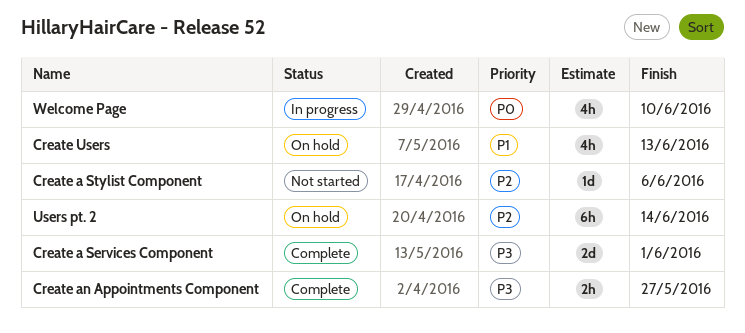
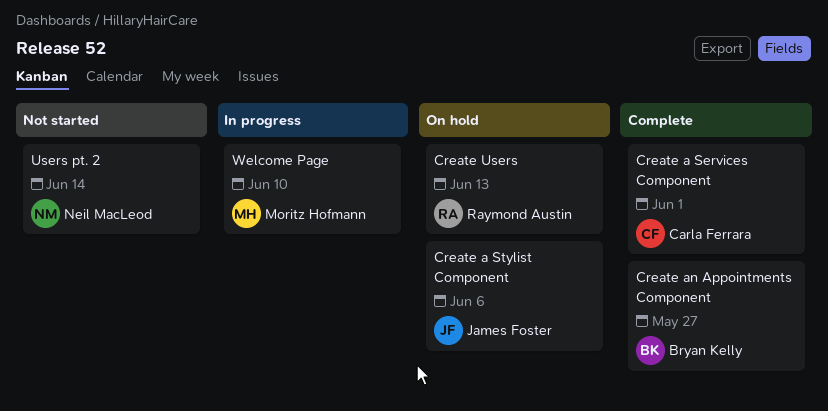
Create a Stylist Component, status: Not started -> On hold
Users pt. 2, status: On hold -> Not started

